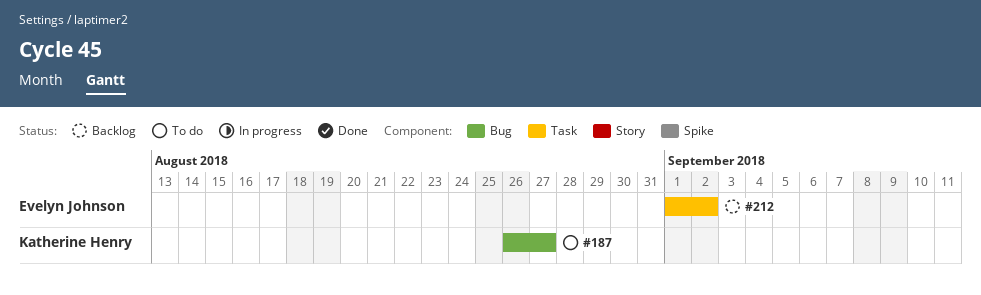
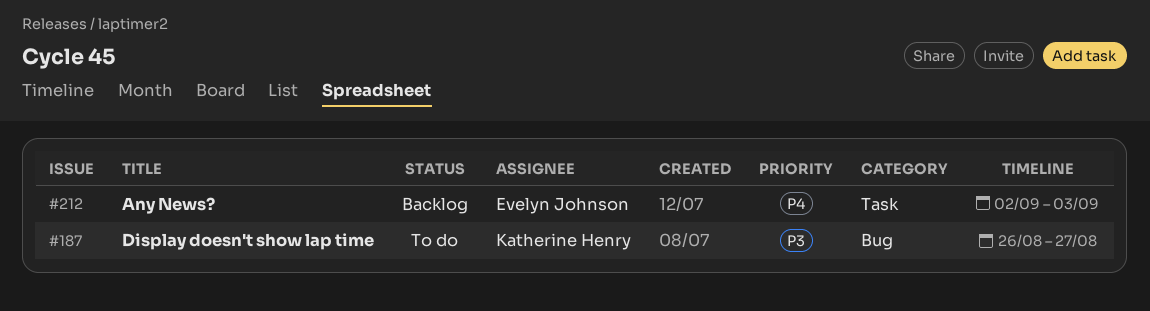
#212, start: Sep 1 -> Sep 2
#212, due: Sep 2 -> Sep 3

